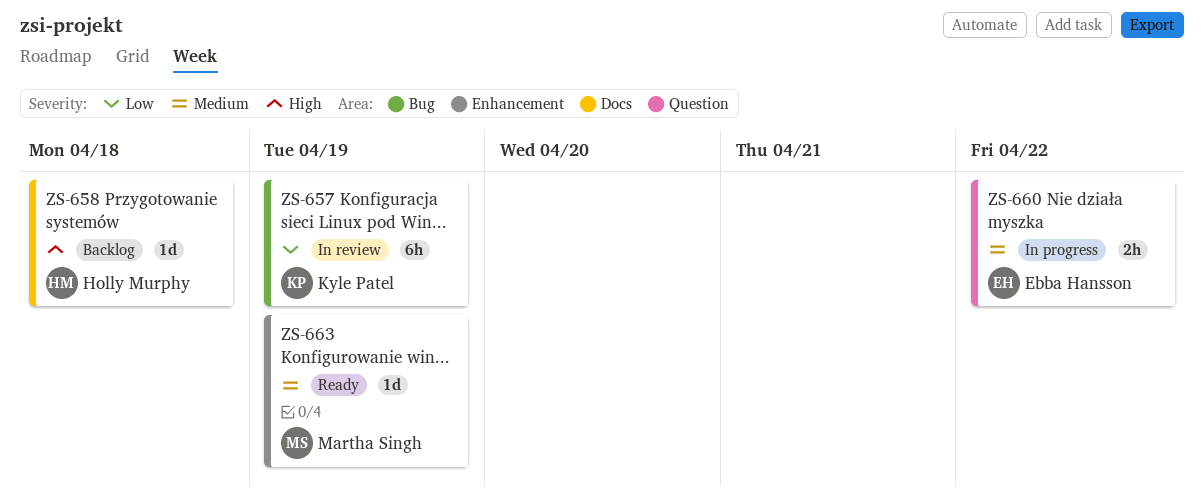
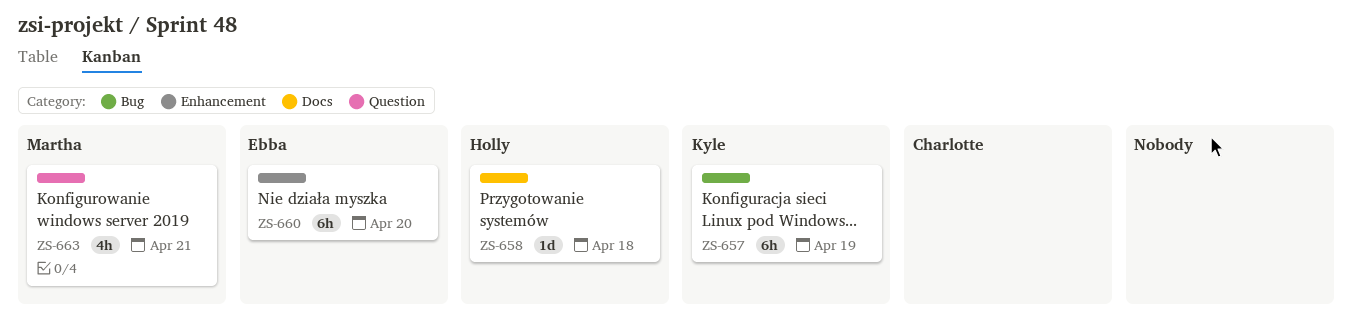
ZS-660, label: Question -> Enhancement
ZS-660, estimate: 2h -> 6h
ZS-660, due: Apr 22 -> Apr 20
ZS-663, label: Enhancement -> Question
ZS-663, estimate: 1d -> 4h
ZS-663, due: Apr 19 -> Apr 21

